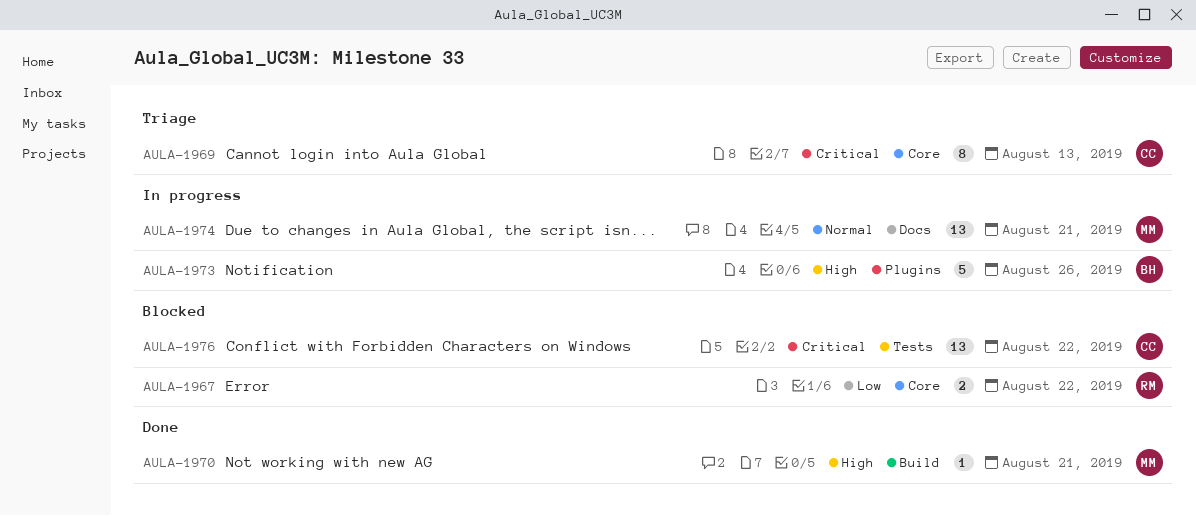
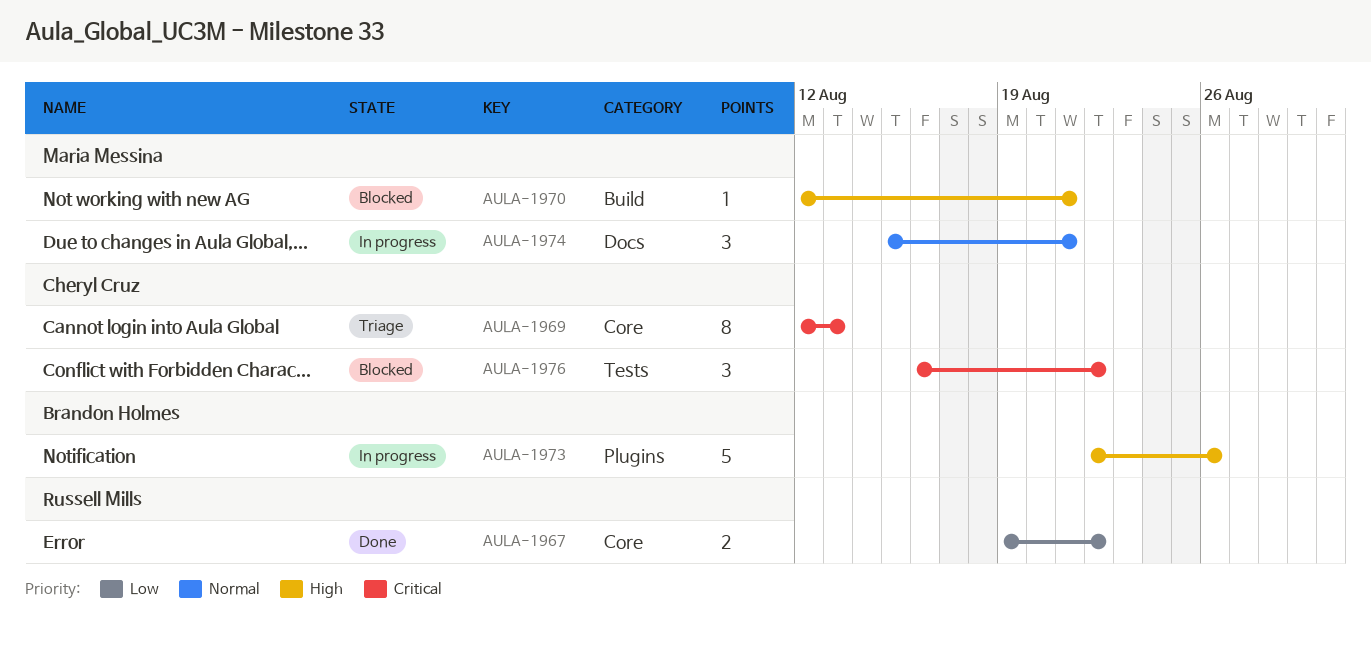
AULA-1967, status: Blocked -> Done
AULA-1970, status: Done -> Blocked
AULA-1974, estimate: 13 -> 3
AULA-1976, estimate: 13 -> 3

